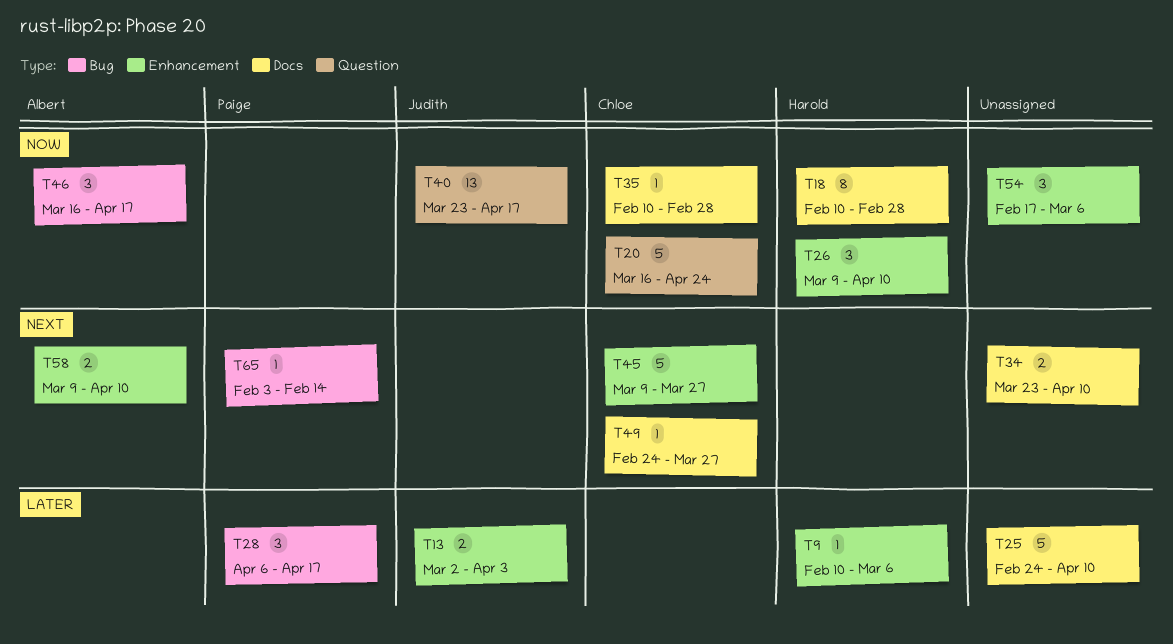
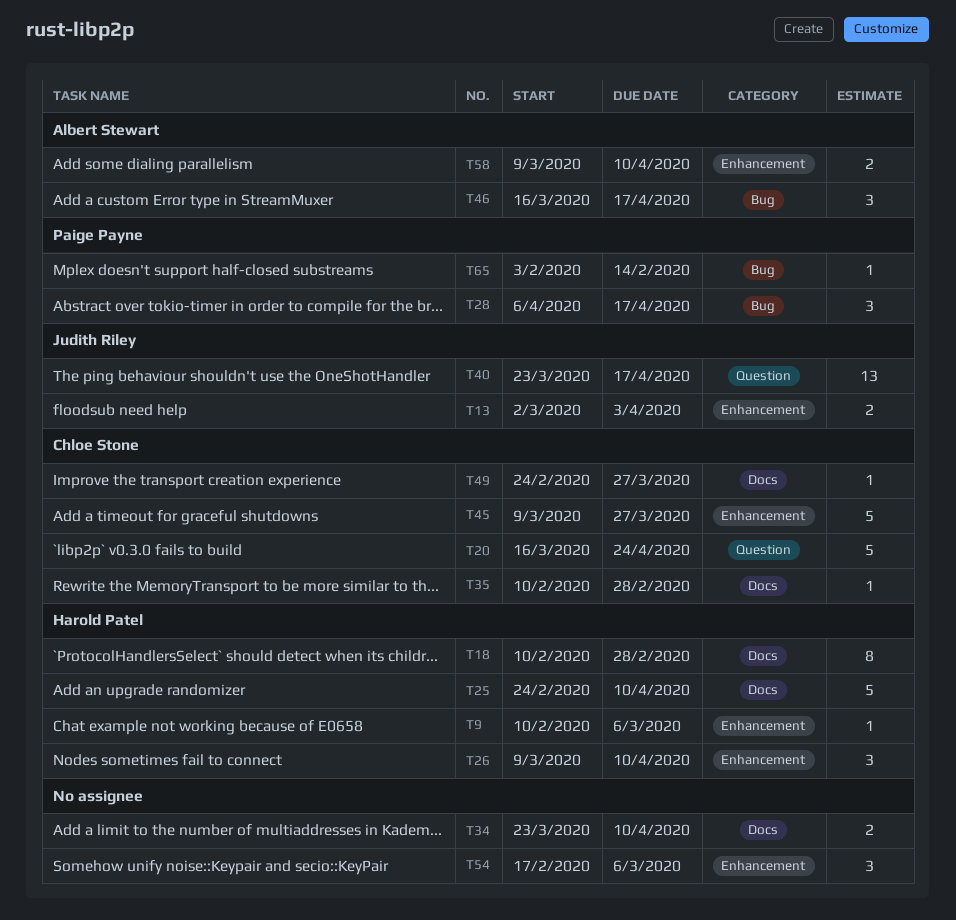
T25, owner: none -> Harold Patel

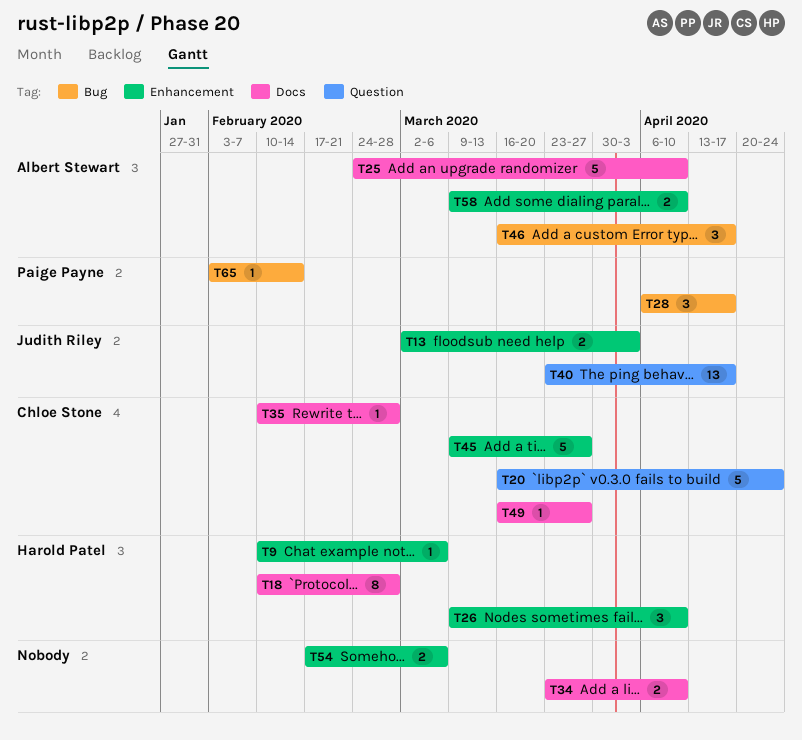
T25, owner: Harold Patel -> Albert Stewart
T49, start: Feb 24 -> Mar 16
T54, estimate: 3 -> 2

